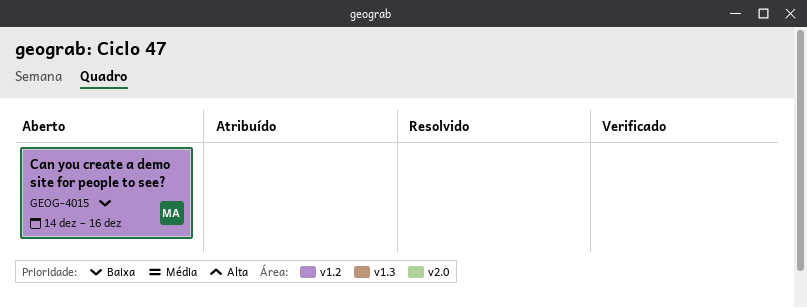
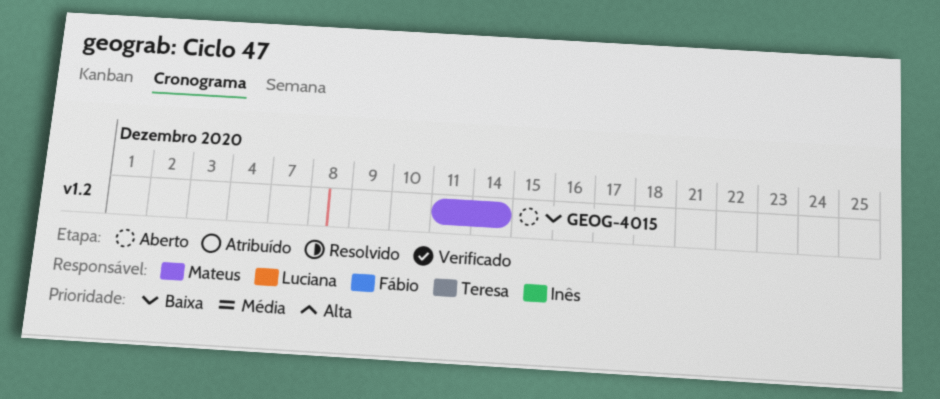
GEOG-4015, start: Dec 14 -> Dec 11
GEOG-4015, due: Dec 16 -> Dec 14

